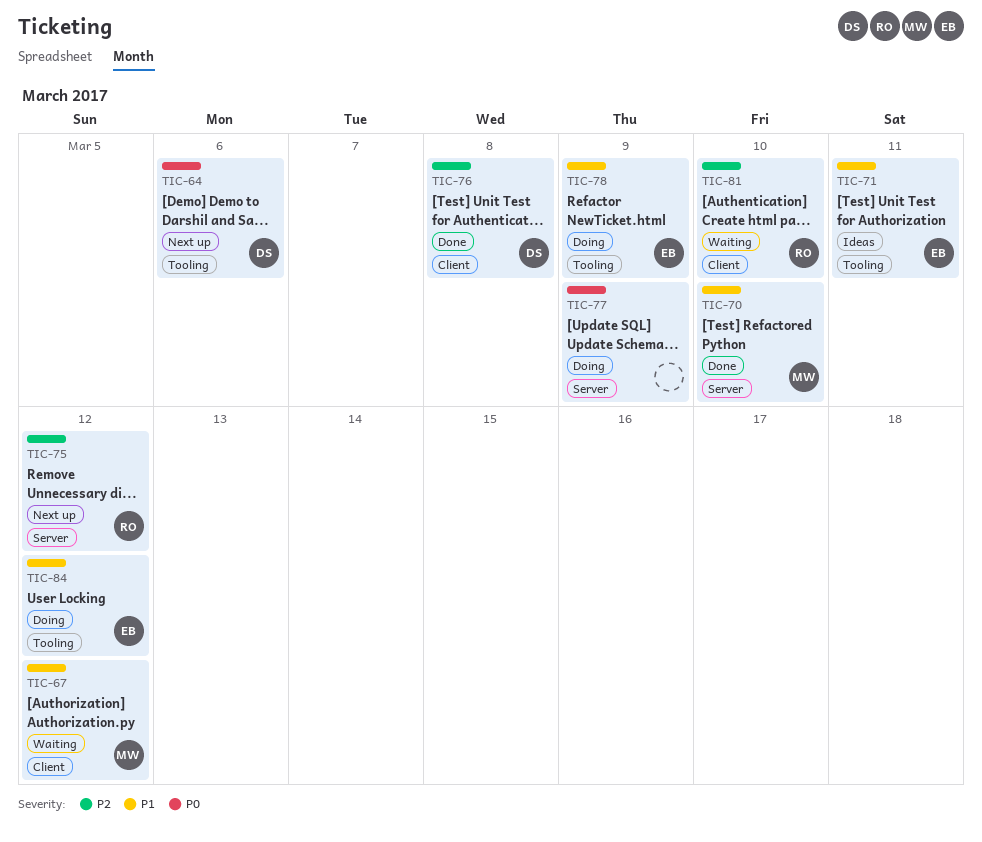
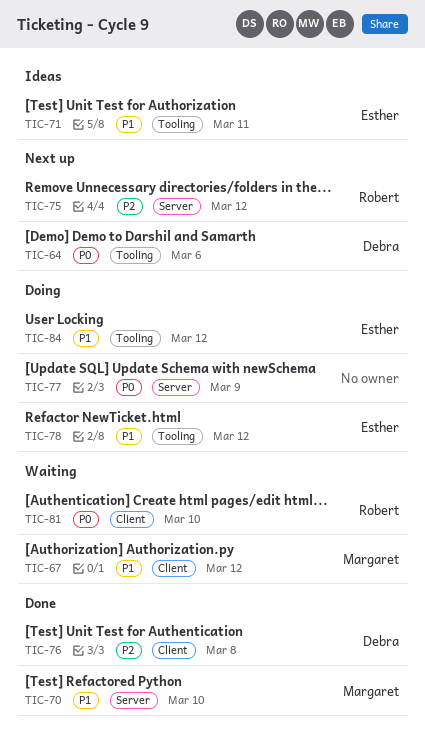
TIC-78, due: Mar 9 -> Mar 12
TIC-81, priority: P2 -> P0

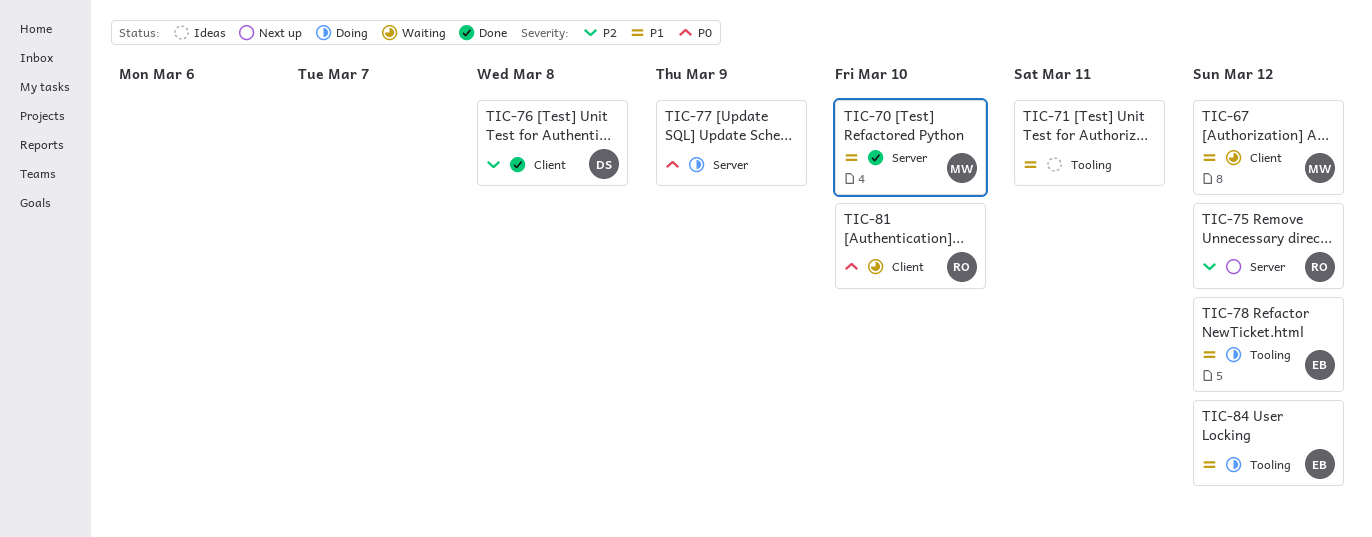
TIC-64: present -> none
TIC-71, owner: Esther -> none

